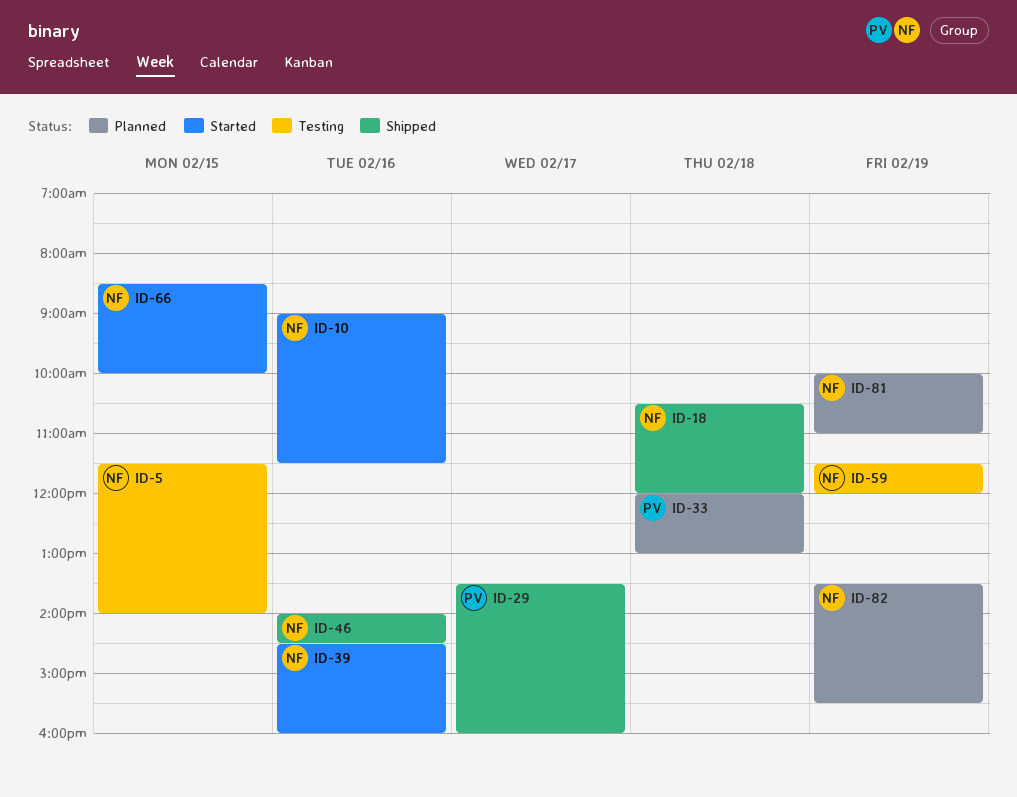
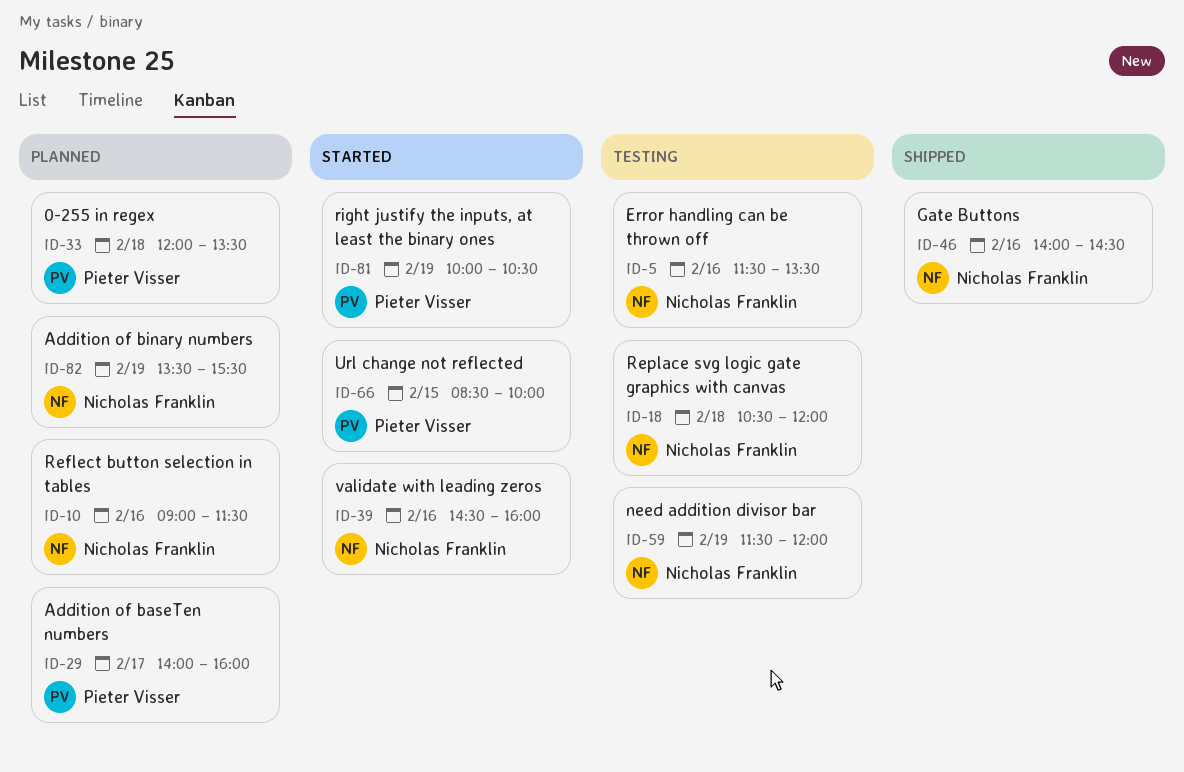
ID-5, day: Feb 15 -> Feb 16
ID-5, ends: 14:00 -> 13:30
ID-10, status: Started -> Planned
ID-18, status: Shipped -> Testing
ID-29, status: Shipped -> Planned
ID-29, begins: 13:30 -> 14:00
ID-33, ends: 13:00 -> 13:30
ID-66, owner: Nicholas Franklin -> Pieter Visser
ID-81, status: Planned -> Started
ID-81, owner: Nicholas Franklin -> Pieter Visser
ID-81, ends: 11:00 -> 10:30

